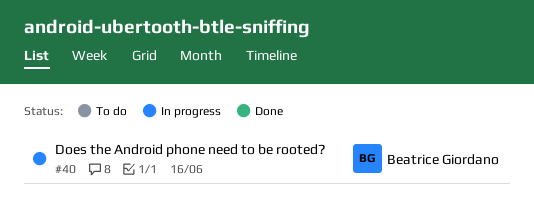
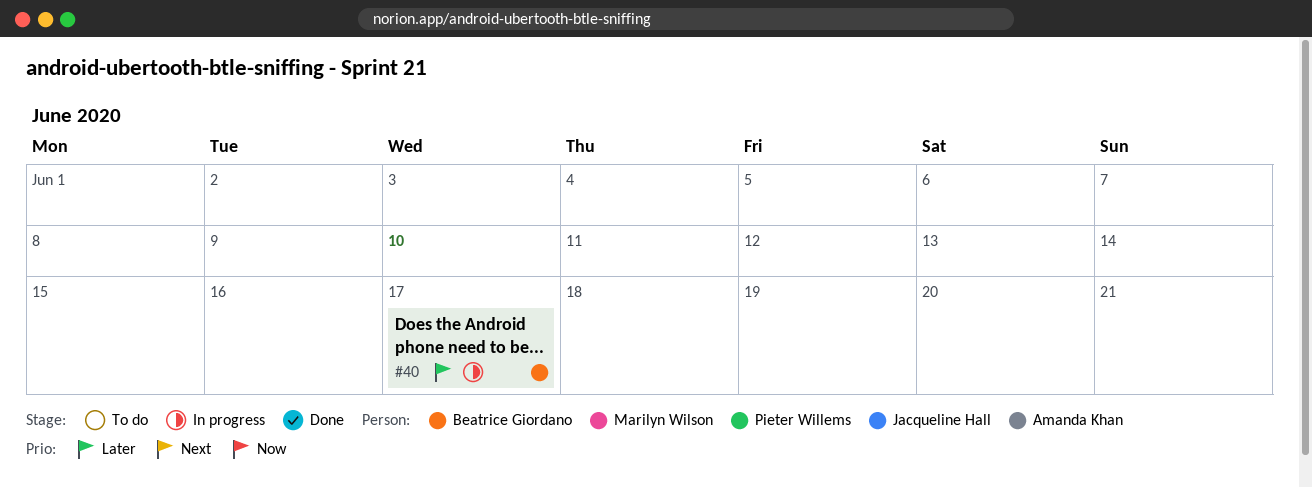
#40, due: Jun 16 -> Jun 17

